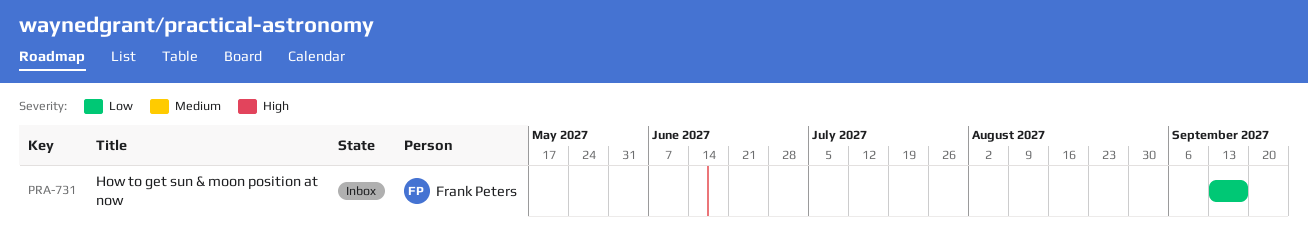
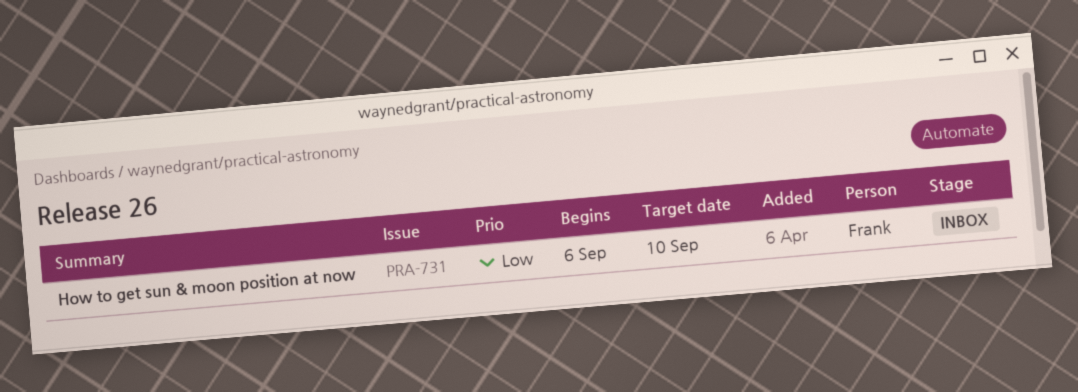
PRA-731, start: Sep 13 -> Sep 6
PRA-731, due: Sep 17 -> Sep 10

